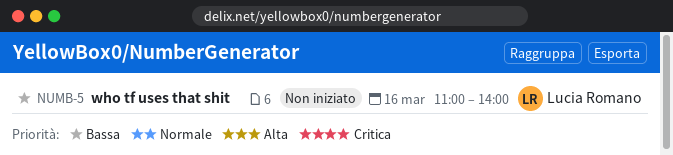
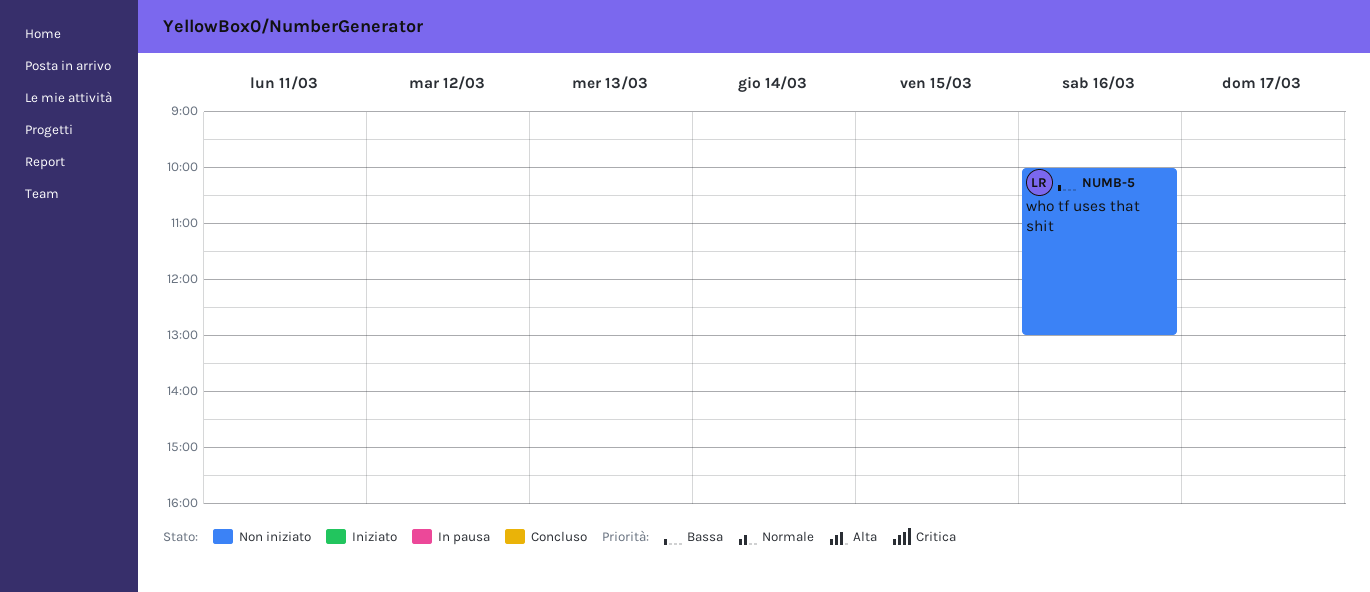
NUMB-5, begins: 11:00 -> 10:00
NUMB-5, ends: 14:00 -> 13:00

